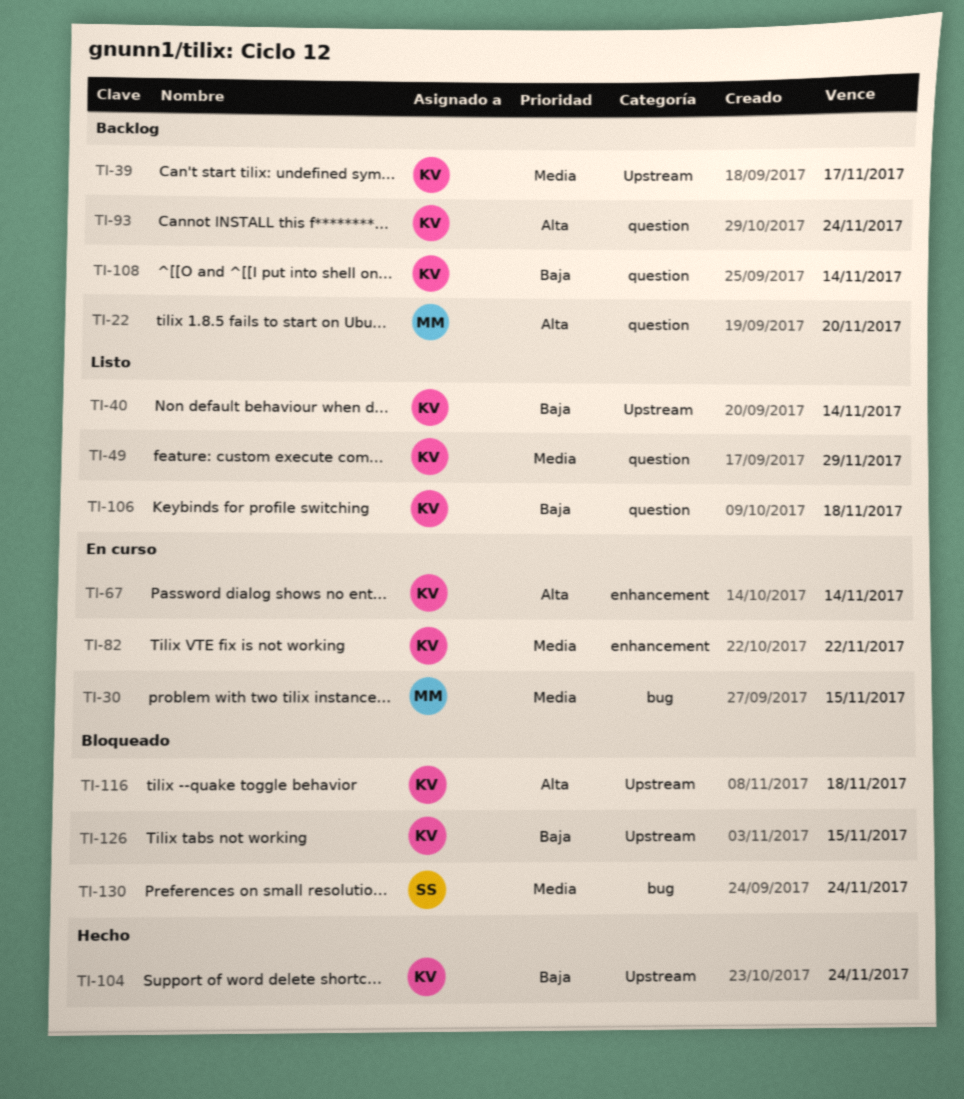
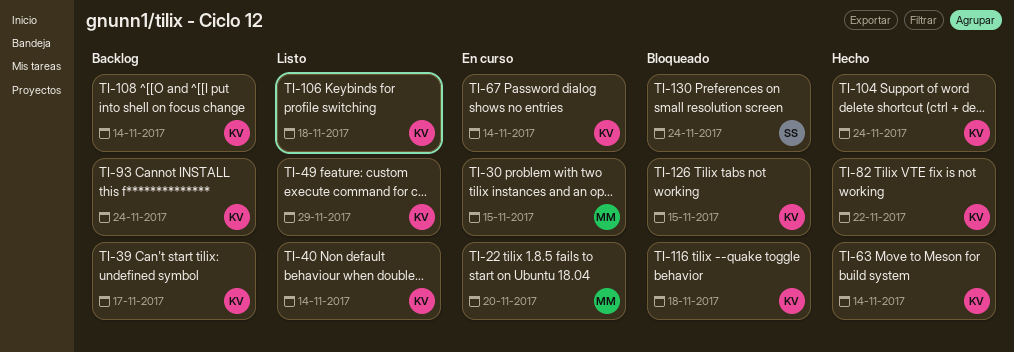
TI-22, status: Backlog -> En curso
TI-63: none -> present
TI-82, status: En curso -> Hecho

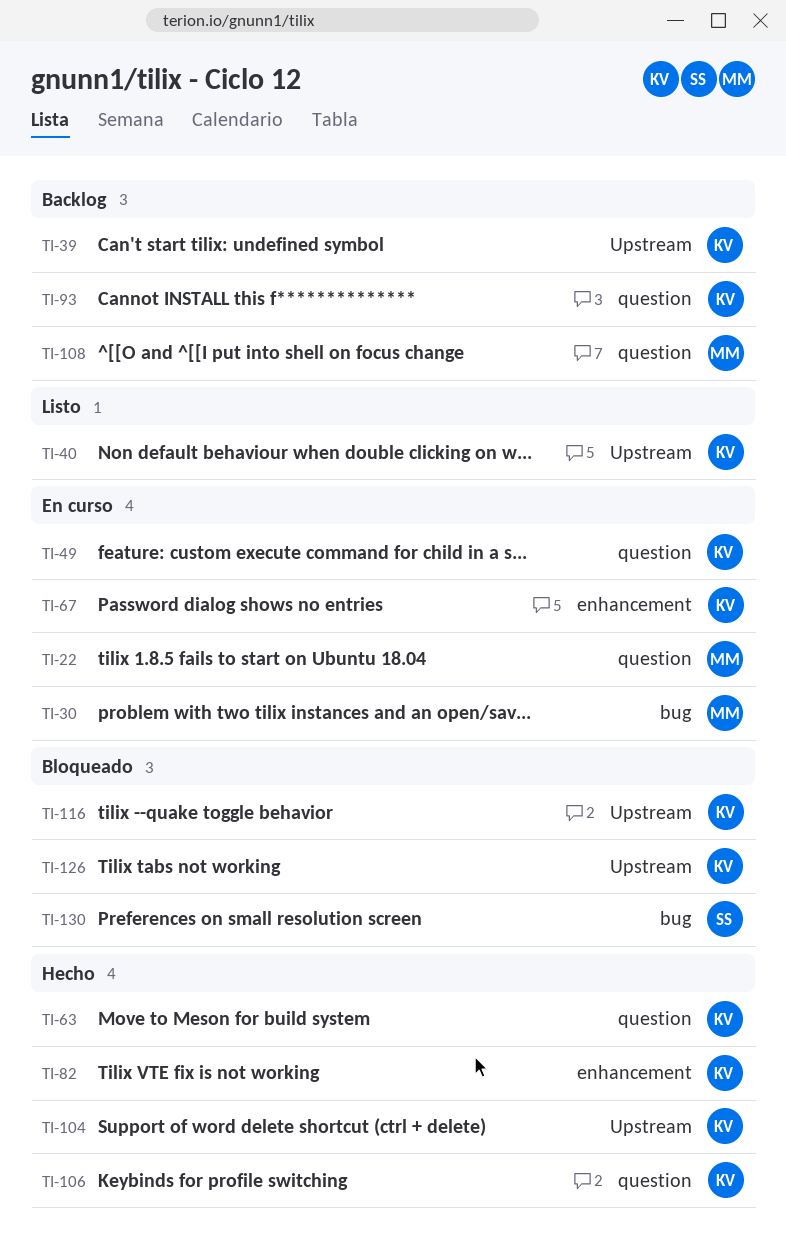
TI-49, status: Listo -> En curso
TI-106, status: Listo -> Hecho
TI-108, owner: KV -> MM

